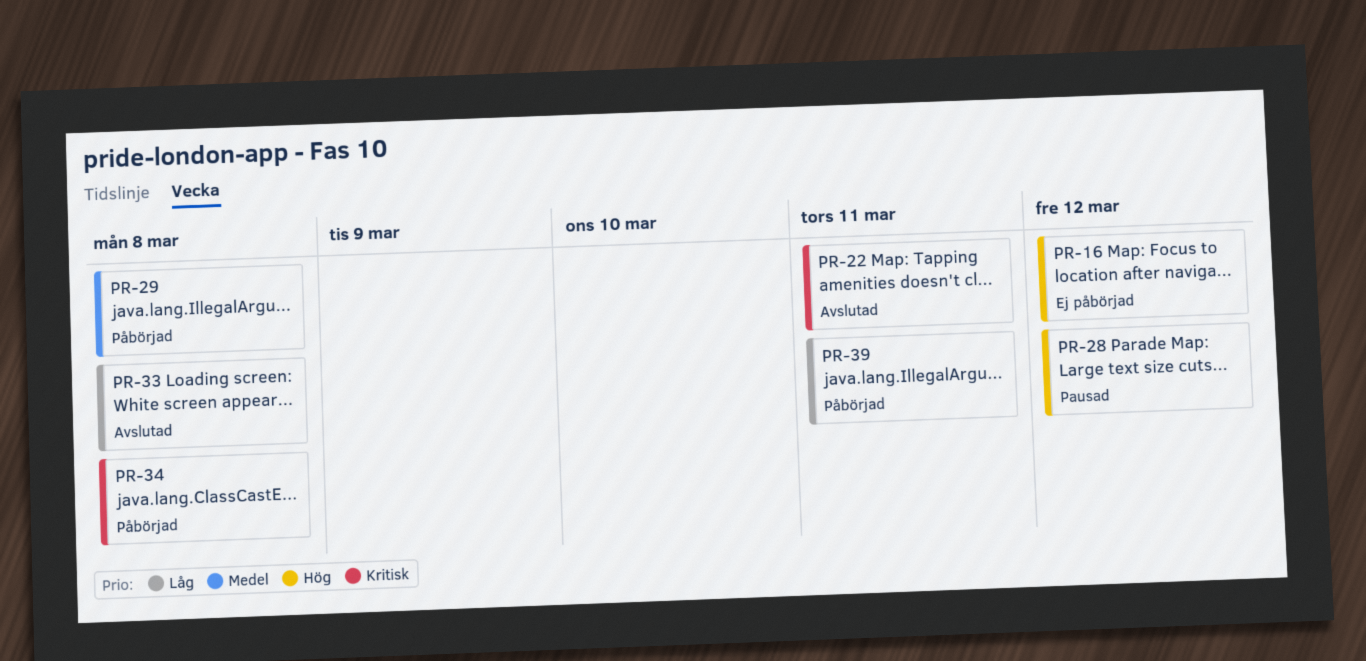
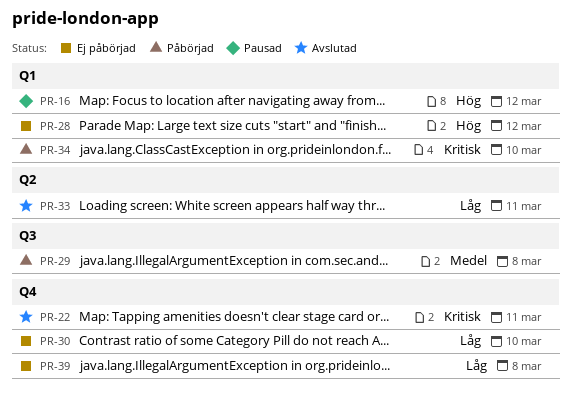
PR-16, status: Ej påbörjad -> Pausad
PR-28, status: Pausad -> Ej påbörjad
PR-30: none -> present
PR-33, due: Mar 8 -> Mar 11
PR-34, due: Mar 8 -> Mar 10
PR-39, status: Påbörjad -> Ej påbörjad
PR-39, due: Mar 11 -> Mar 8

